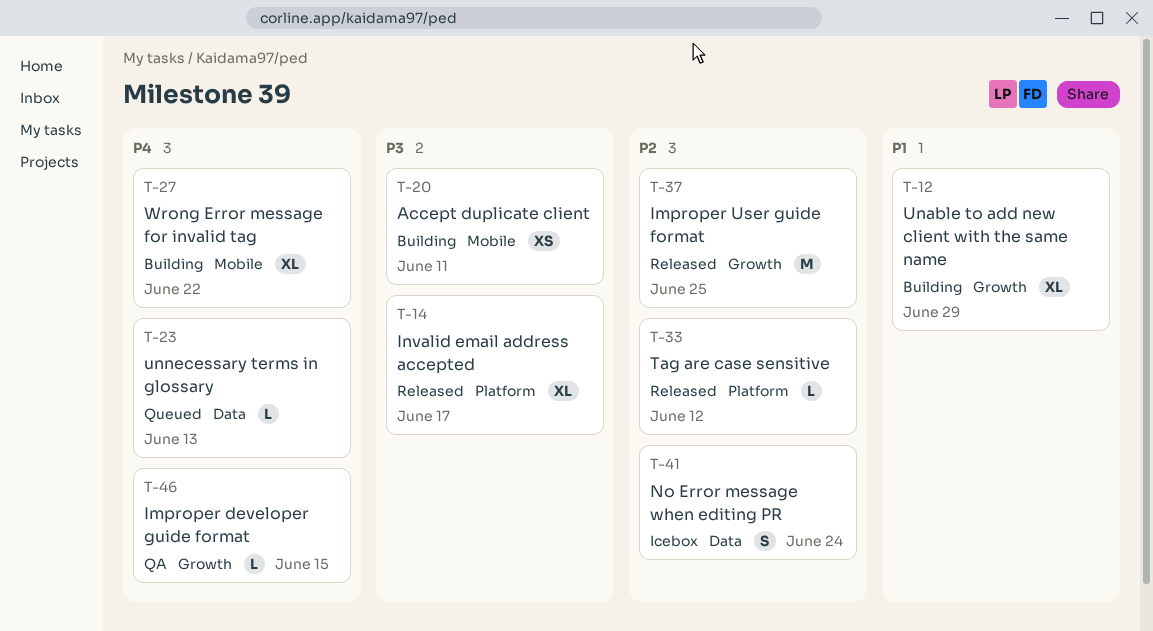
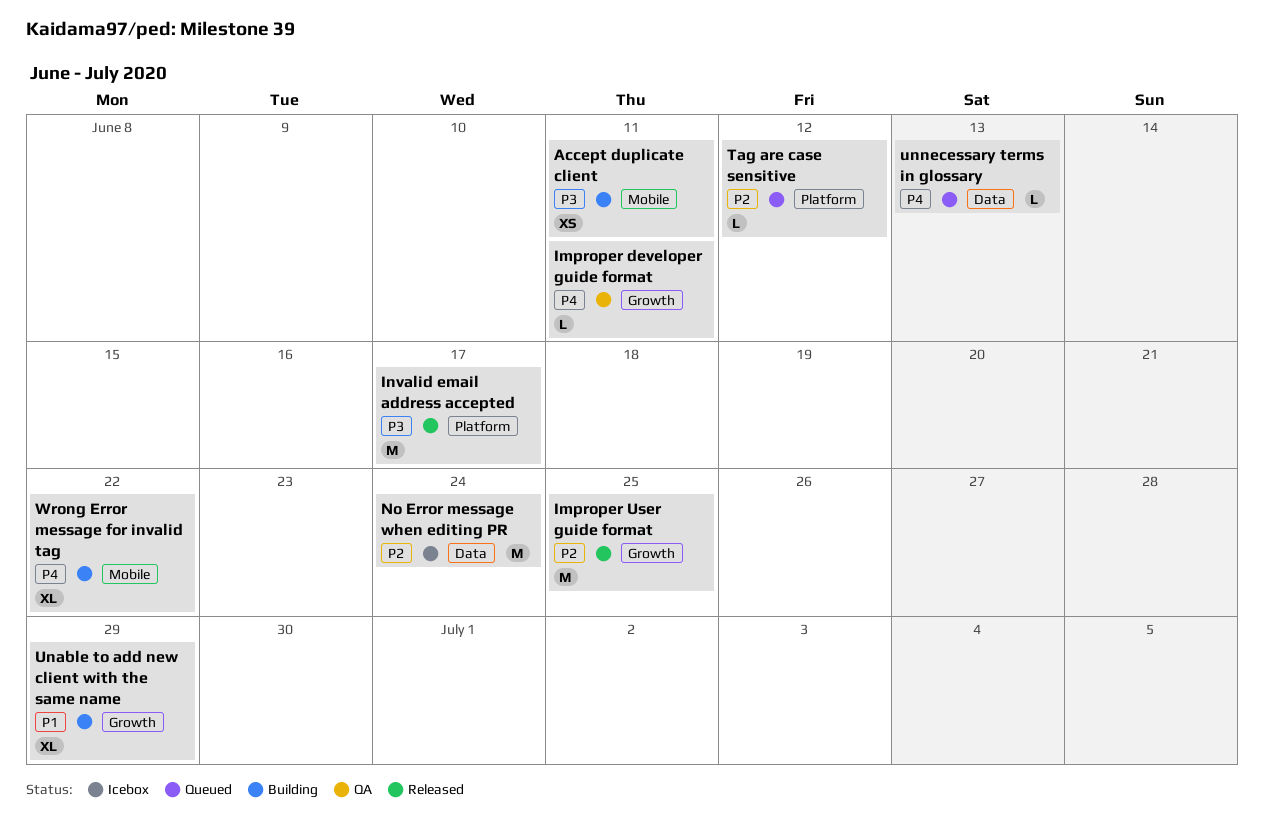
Improper developer guide format, due: Jun 15 -> Jun 11
Invalid email address accepted, estimate: XL -> M
No Error message when editing PR, estimate: S -> M
Tag are case sensitive, status: Released -> Queued

